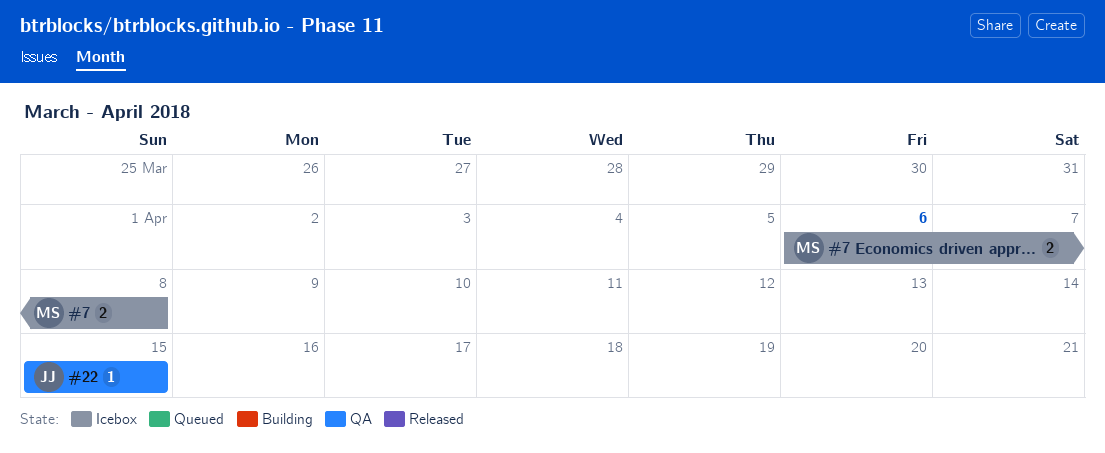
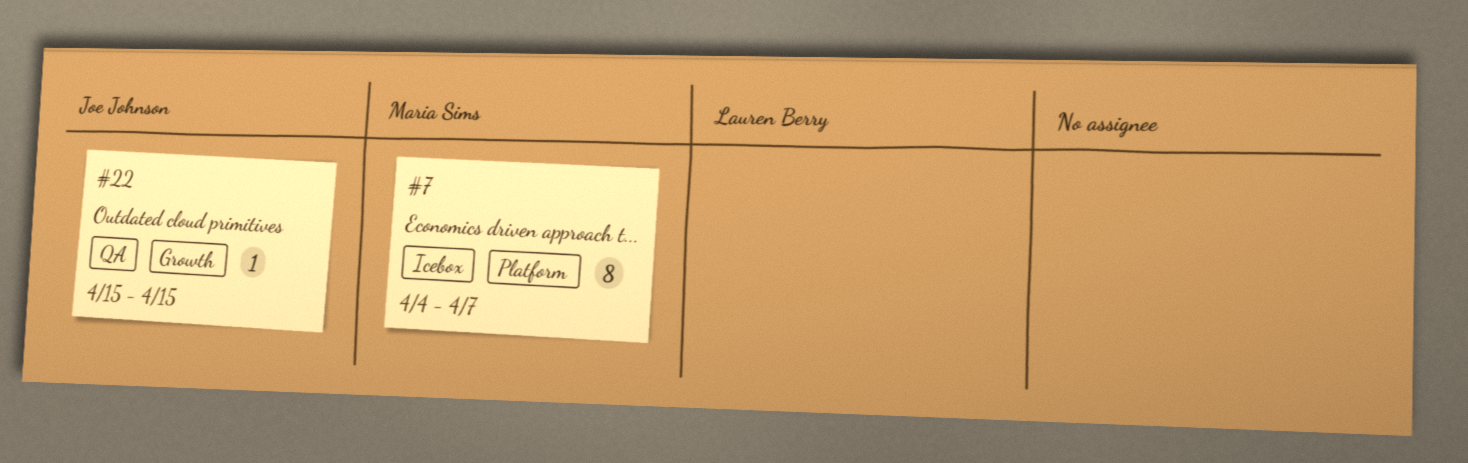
#7, estimate: 2 -> 8
#7, start: Apr 6 -> Apr 4
#7, due: Apr 8 -> Apr 7

